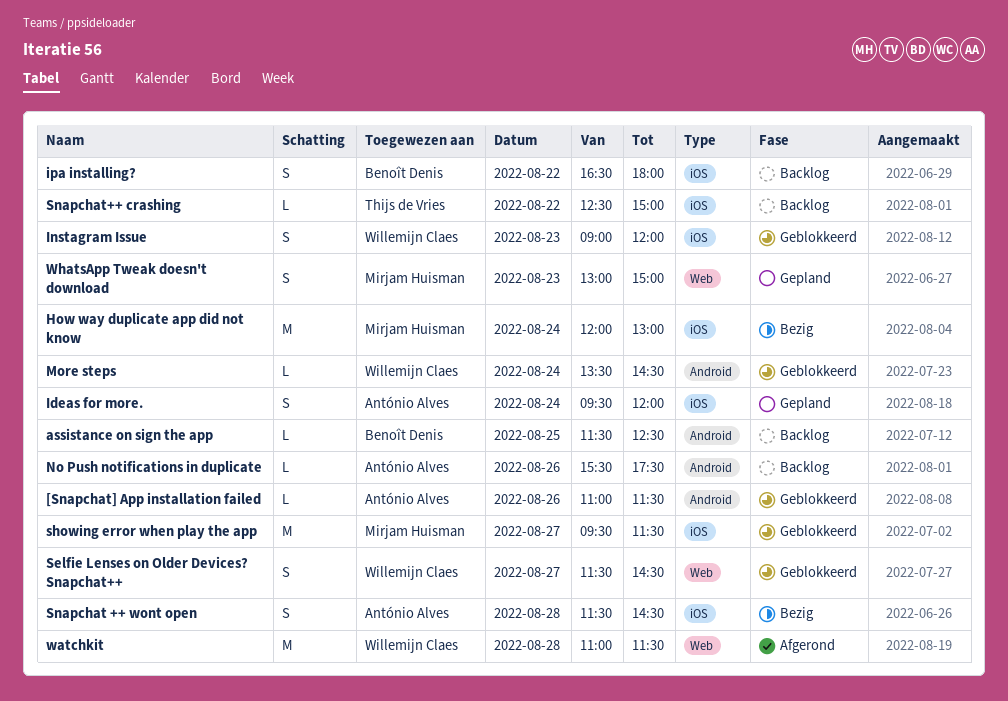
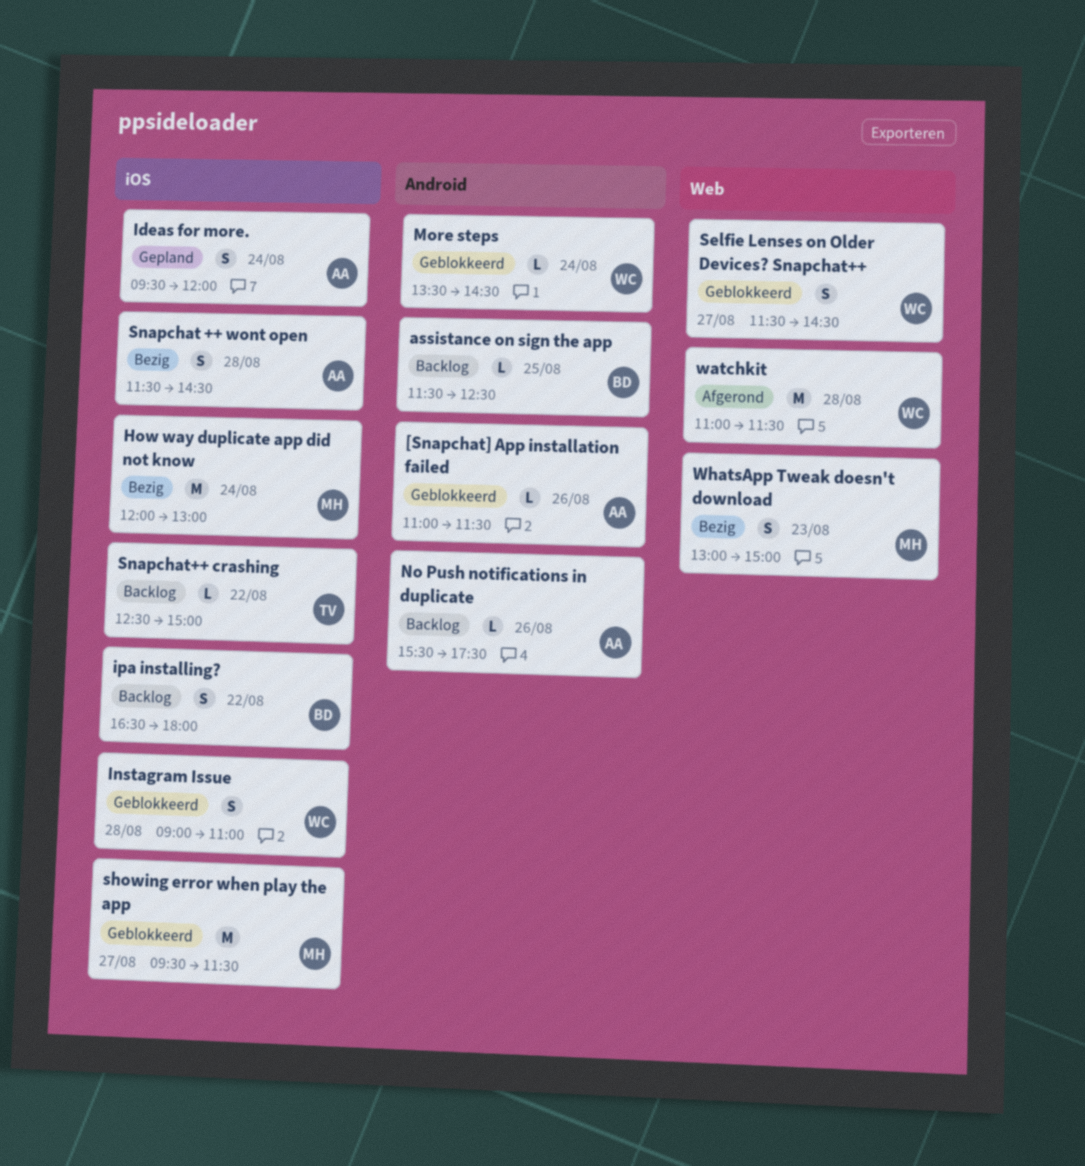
Instagram Issue, day: Aug 23 -> Aug 28
Instagram Issue, ends: 12:00 -> 11:00
WhatsApp Tweak doesn't download, status: Gepland -> Bezig

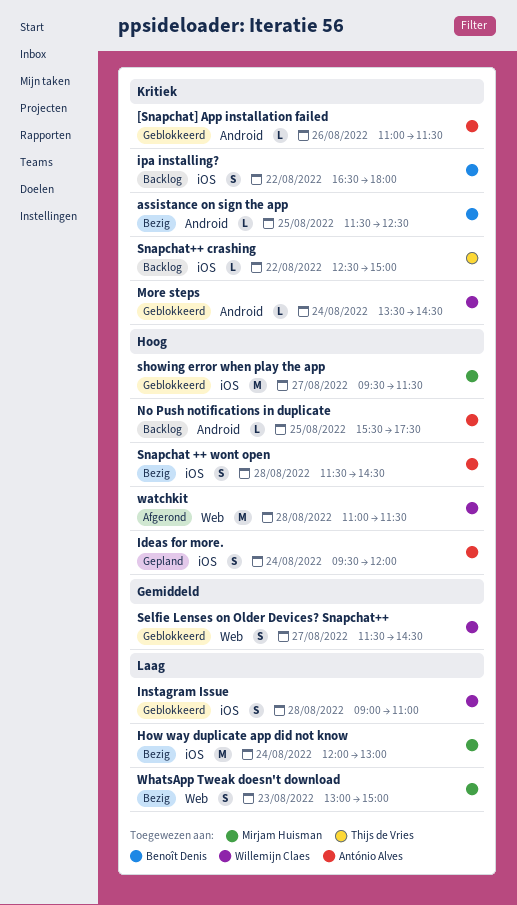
assistance on sign the app, status: Backlog -> Bezig
No Push notifications in duplicate, day: Aug 26 -> Aug 25

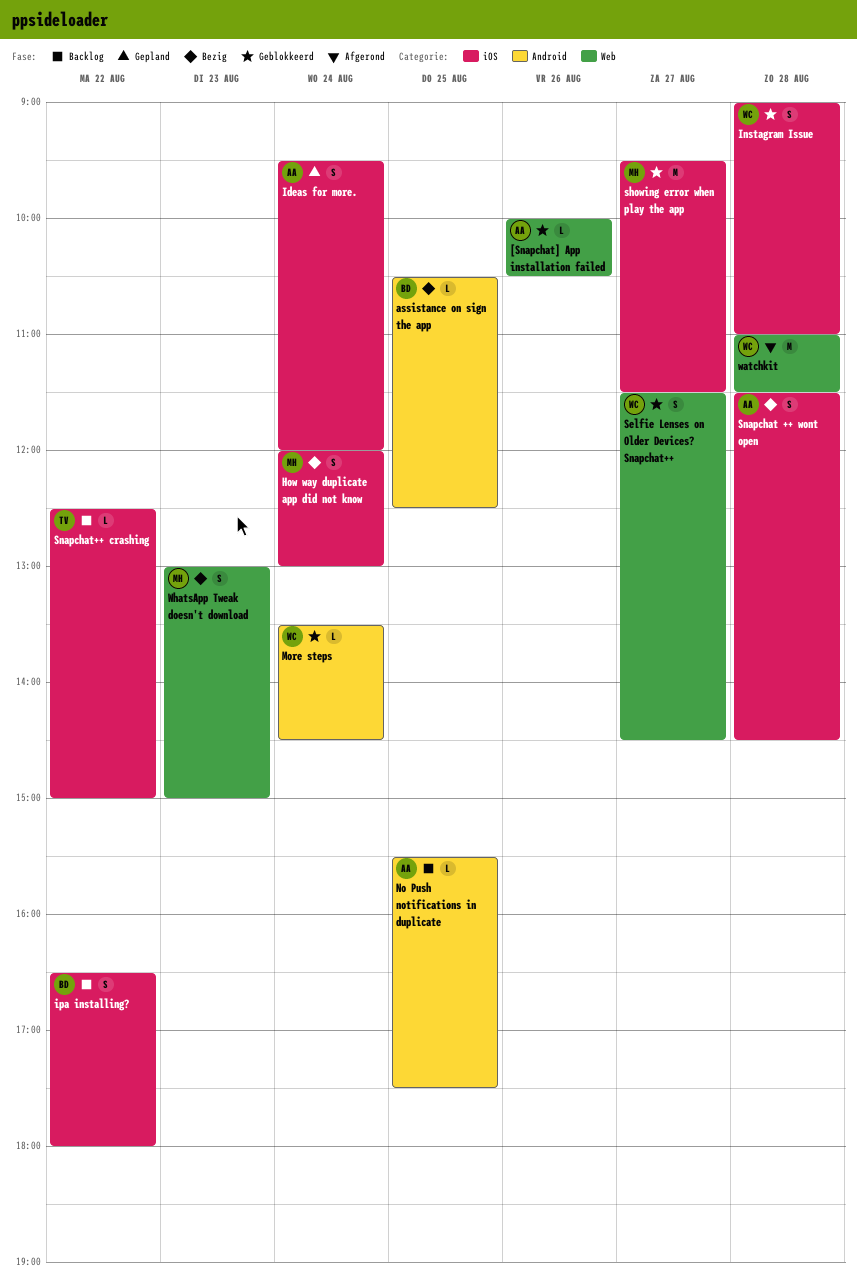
[Snapchat] App installation failed, label: Android -> Web
[Snapchat] App installation failed, begins: 11:00 -> 10:00
[Snapchat] App installation failed, ends: 11:30 -> 10:30
assistance on sign the app, begins: 11:30 -> 10:30
How way duplicate app did not know, estimate: M -> S

